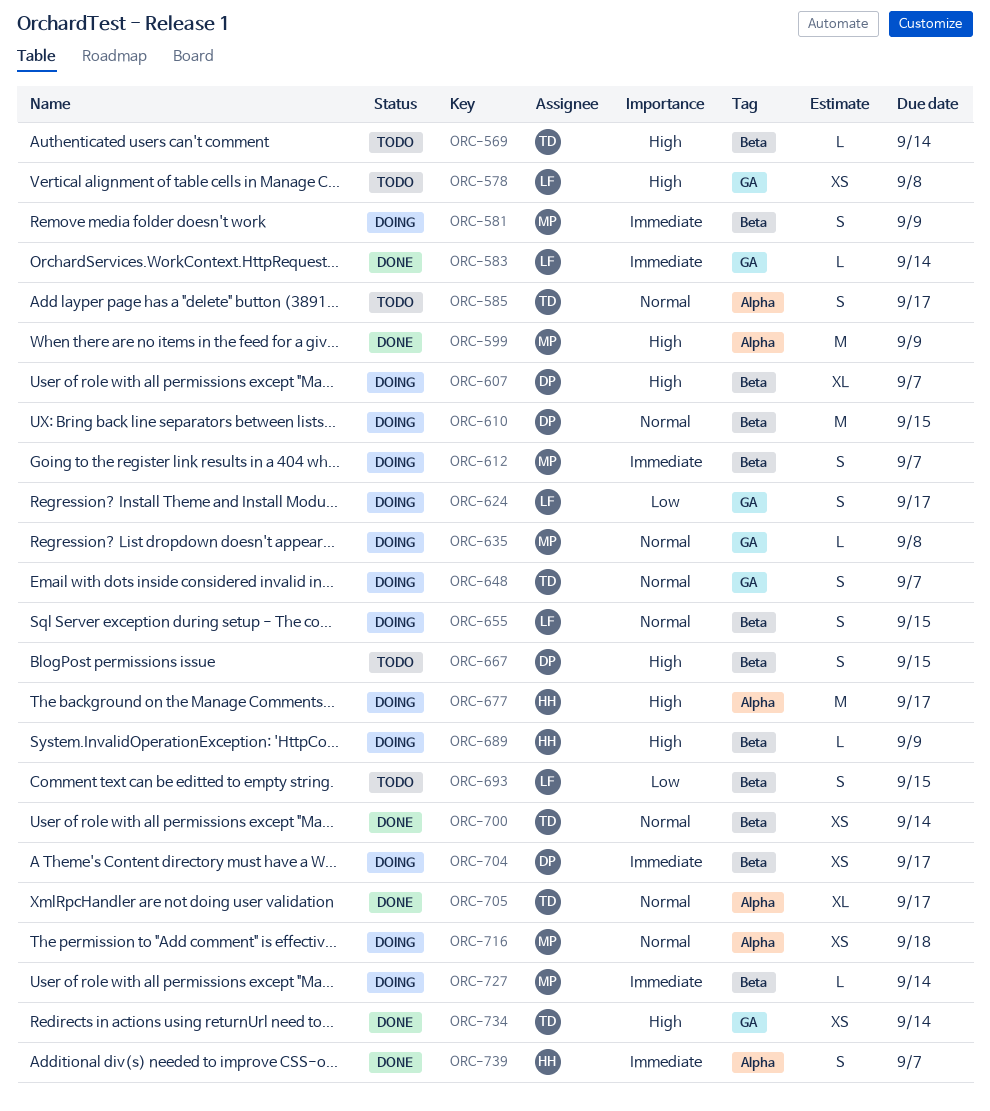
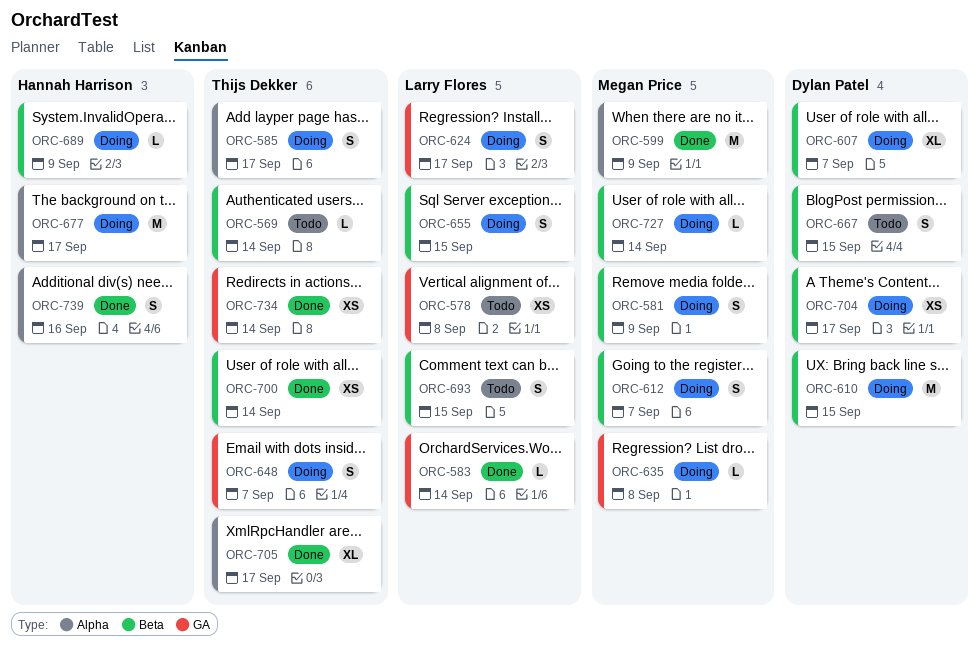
ORC-585, status: Todo -> Doing
ORC-716: present -> none
ORC-739, due: Sep 7 -> Sep 16

